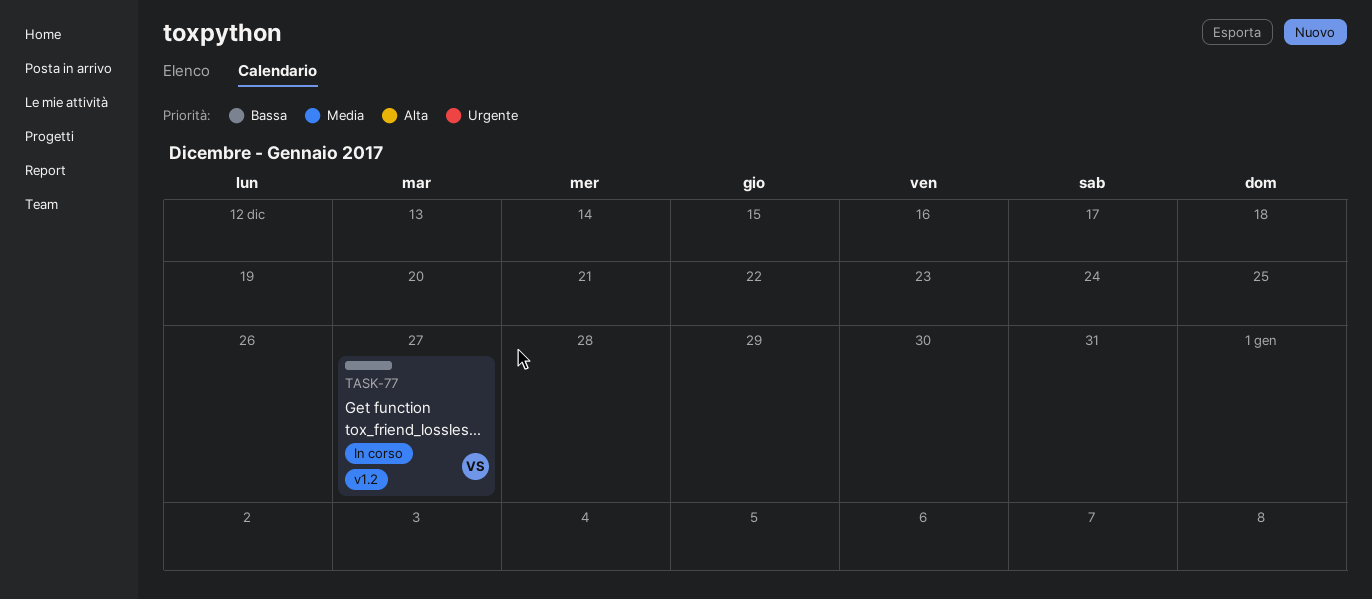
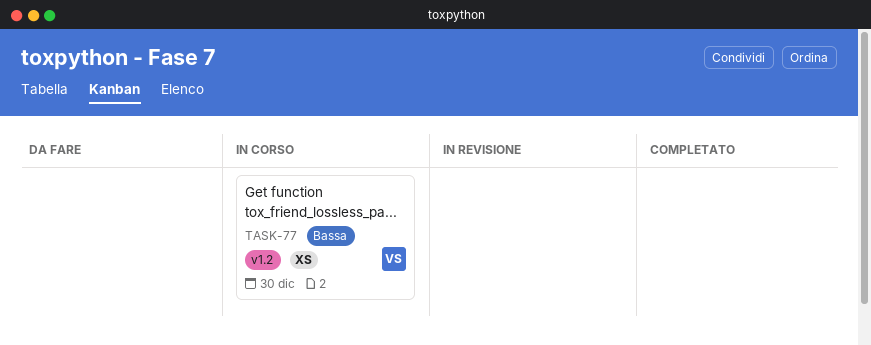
TASK-77, due: Dec 27 -> Dec 30

